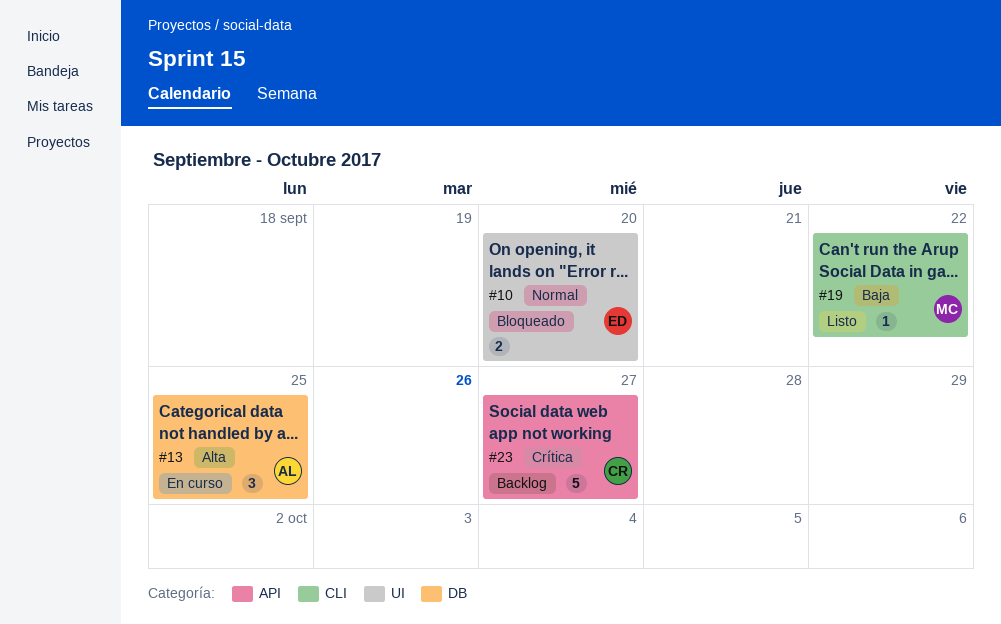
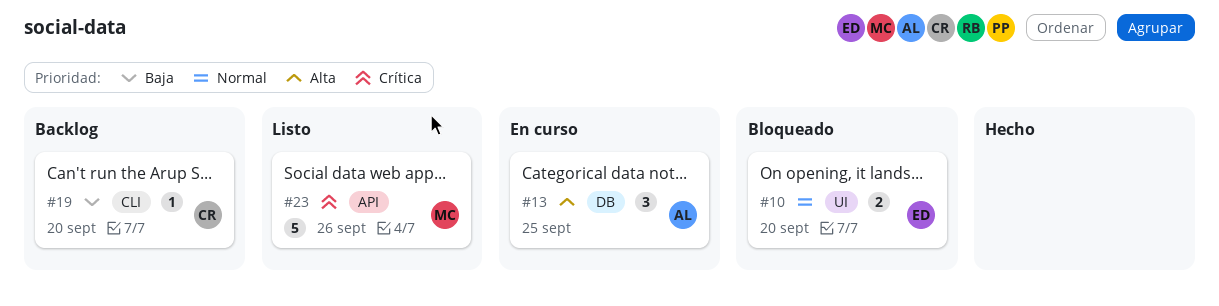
#19, status: Listo -> Backlog
#19, owner: MC -> CR
#19, due: Sep 22 -> Sep 20
#23, status: Backlog -> Listo
#23, owner: CR -> MC
#23, due: Sep 27 -> Sep 26

